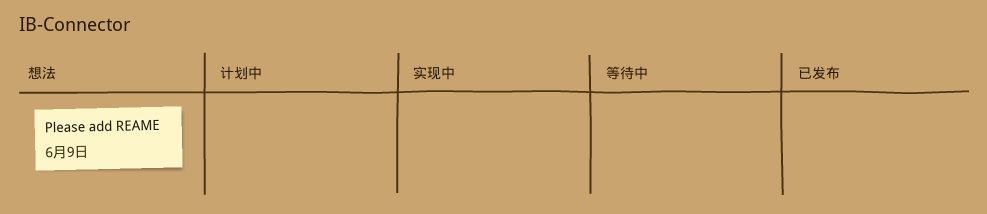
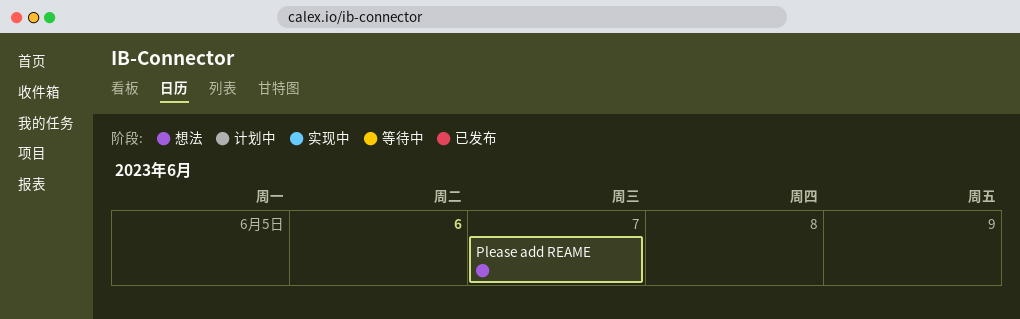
Please add REAME, due: Jun 9 -> Jun 7

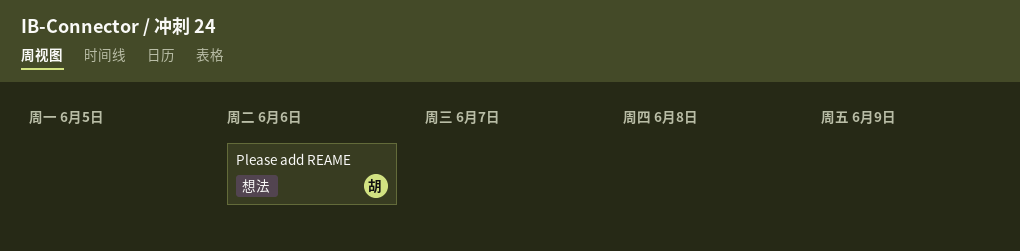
Please add REAME, due: Jun 7 -> Jun 6

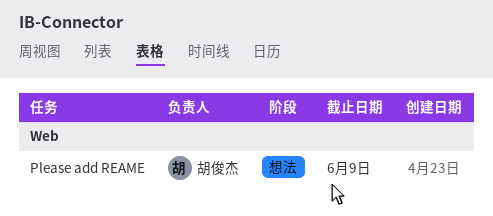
Please add REAME, due: Jun 6 -> Jun 9

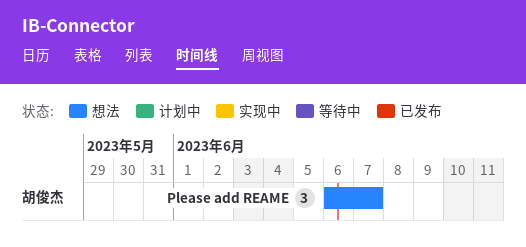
Please add REAME, due: Jun 9 -> Jun 7

